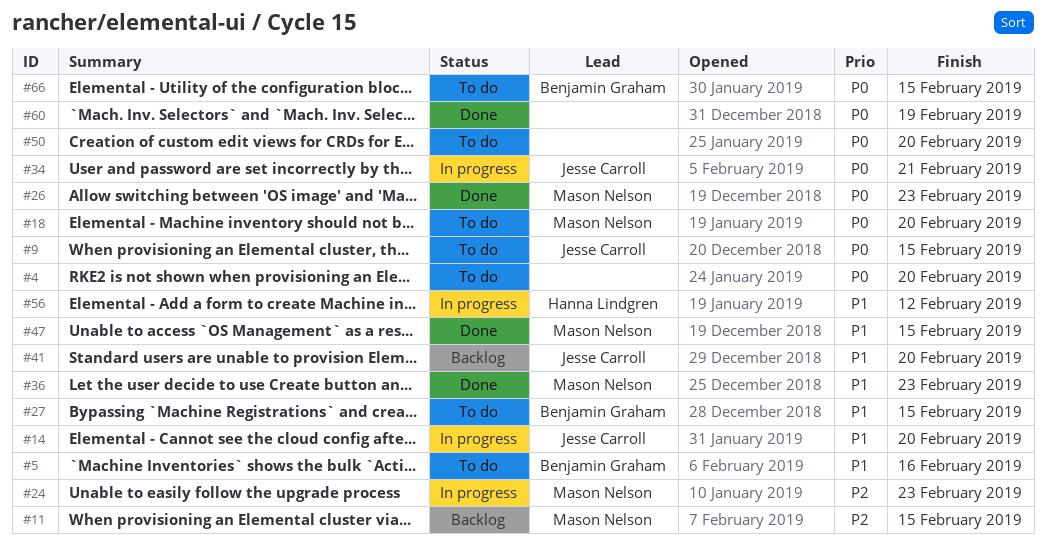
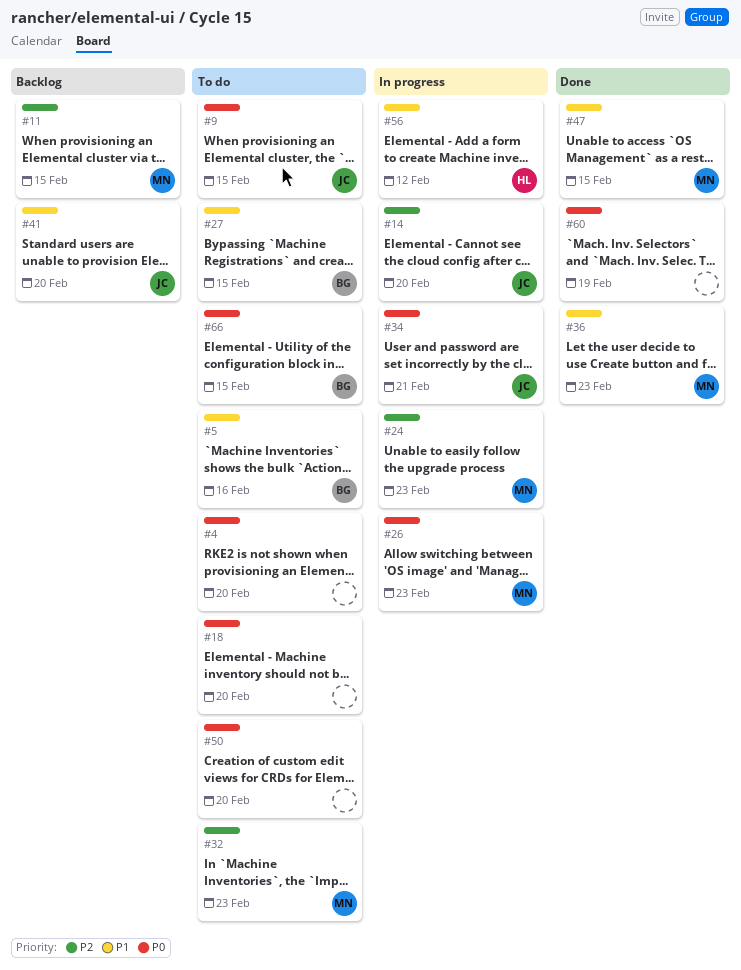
#14, priority: P1 -> P2
#18, owner: Mason Nelson -> none
#26, status: Done -> In progress
#32: none -> present

